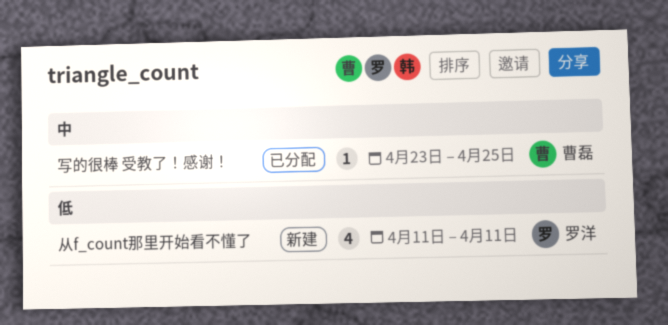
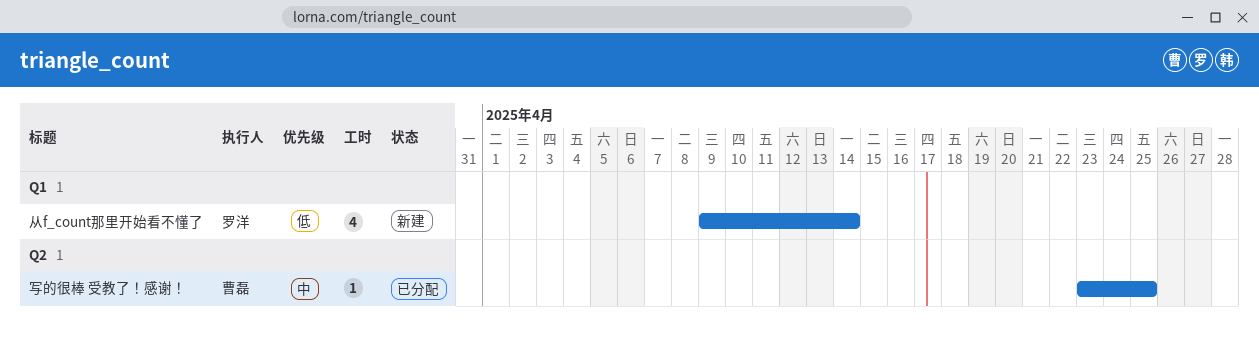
从f_count那里开始看不懂了, start: Apr 11 -> Apr 9
从f_count那里开始看不懂了, due: Apr 11 -> Apr 14

